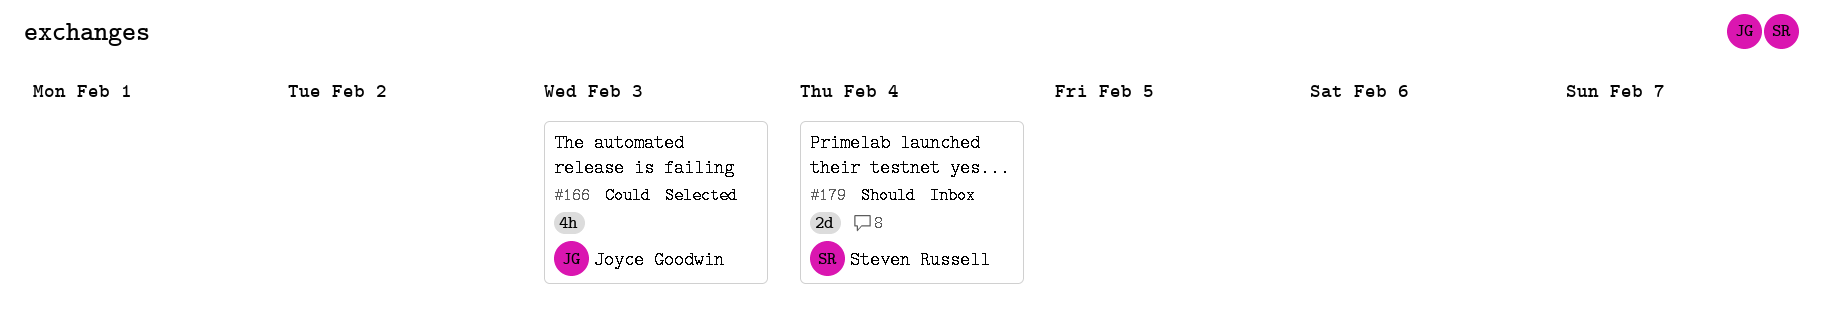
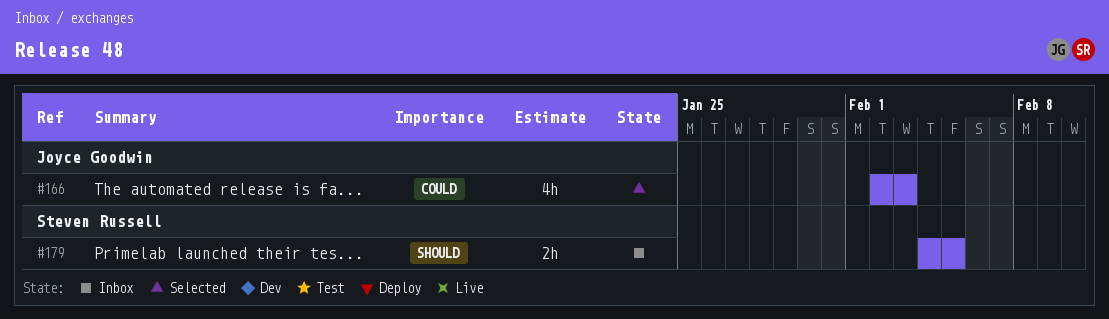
#179, estimate: 2d -> 2h
#179, due: Feb 4 -> Feb 5

